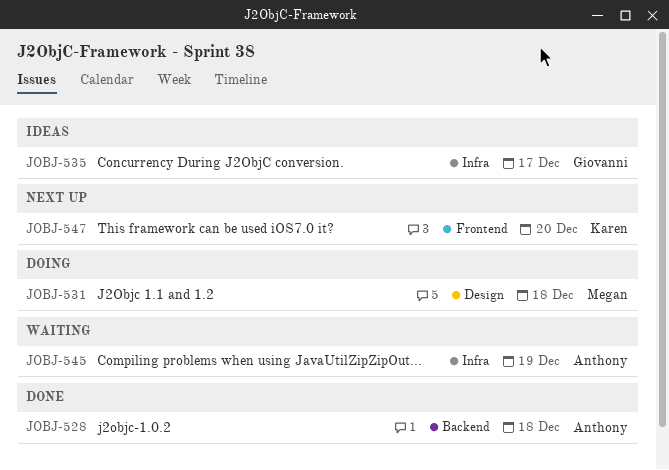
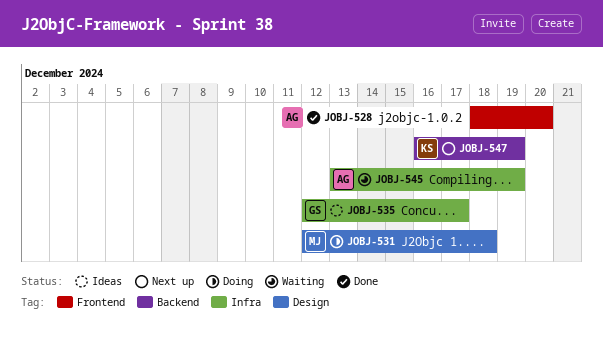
JOBJ-528, label: Backend -> Frontend
JOBJ-528, due: Dec 18 -> Dec 20
JOBJ-547, label: Frontend -> Backend
JOBJ-547, due: Dec 20 -> Dec 19

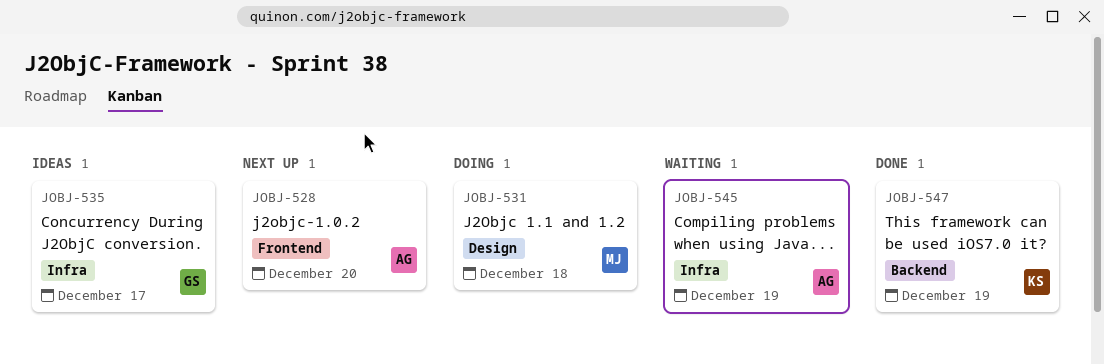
JOBJ-528, status: Done -> Next up
JOBJ-547, status: Next up -> Done

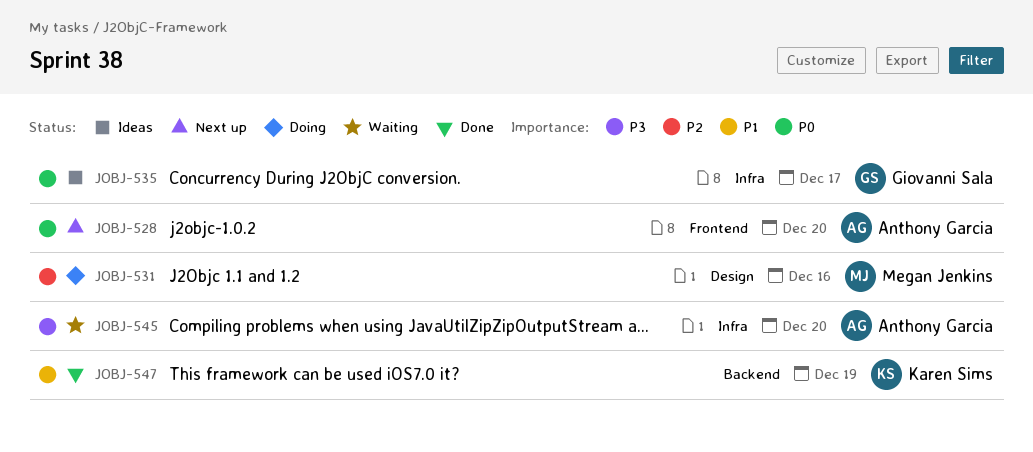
JOBJ-531, due: Dec 18 -> Dec 16
JOBJ-545, due: Dec 19 -> Dec 20

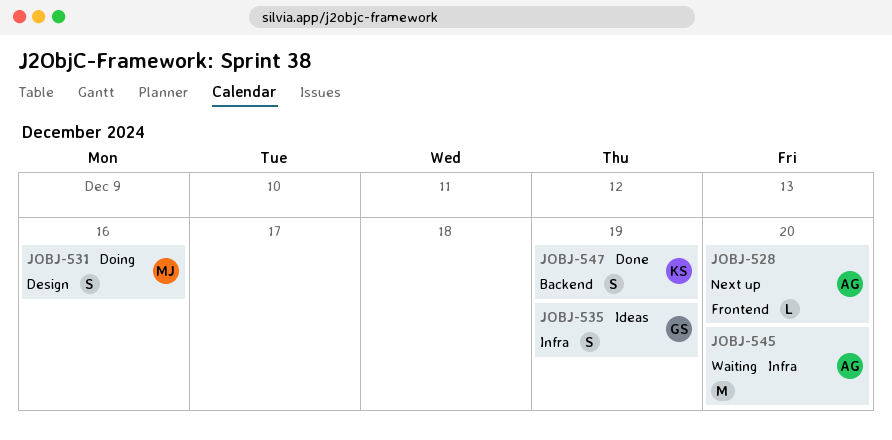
JOBJ-535, due: Dec 17 -> Dec 19

